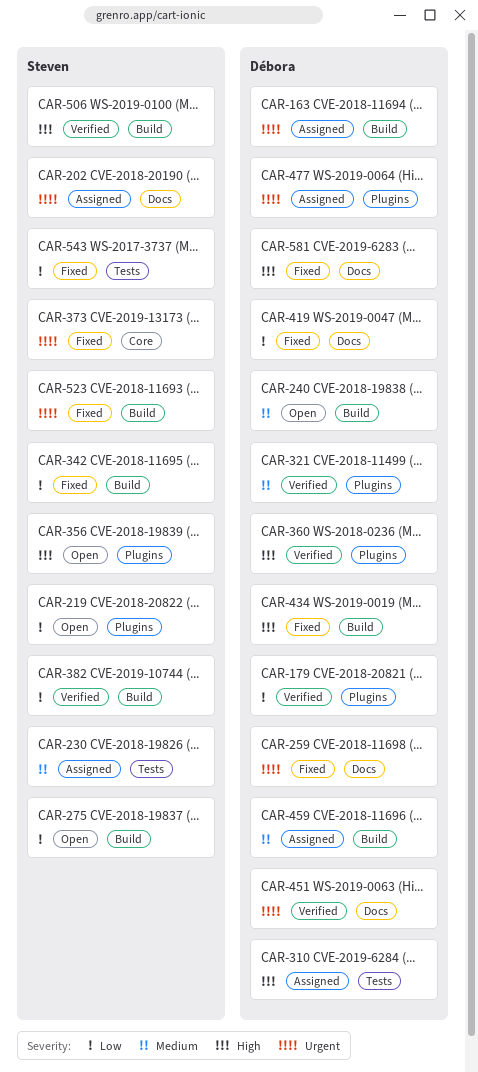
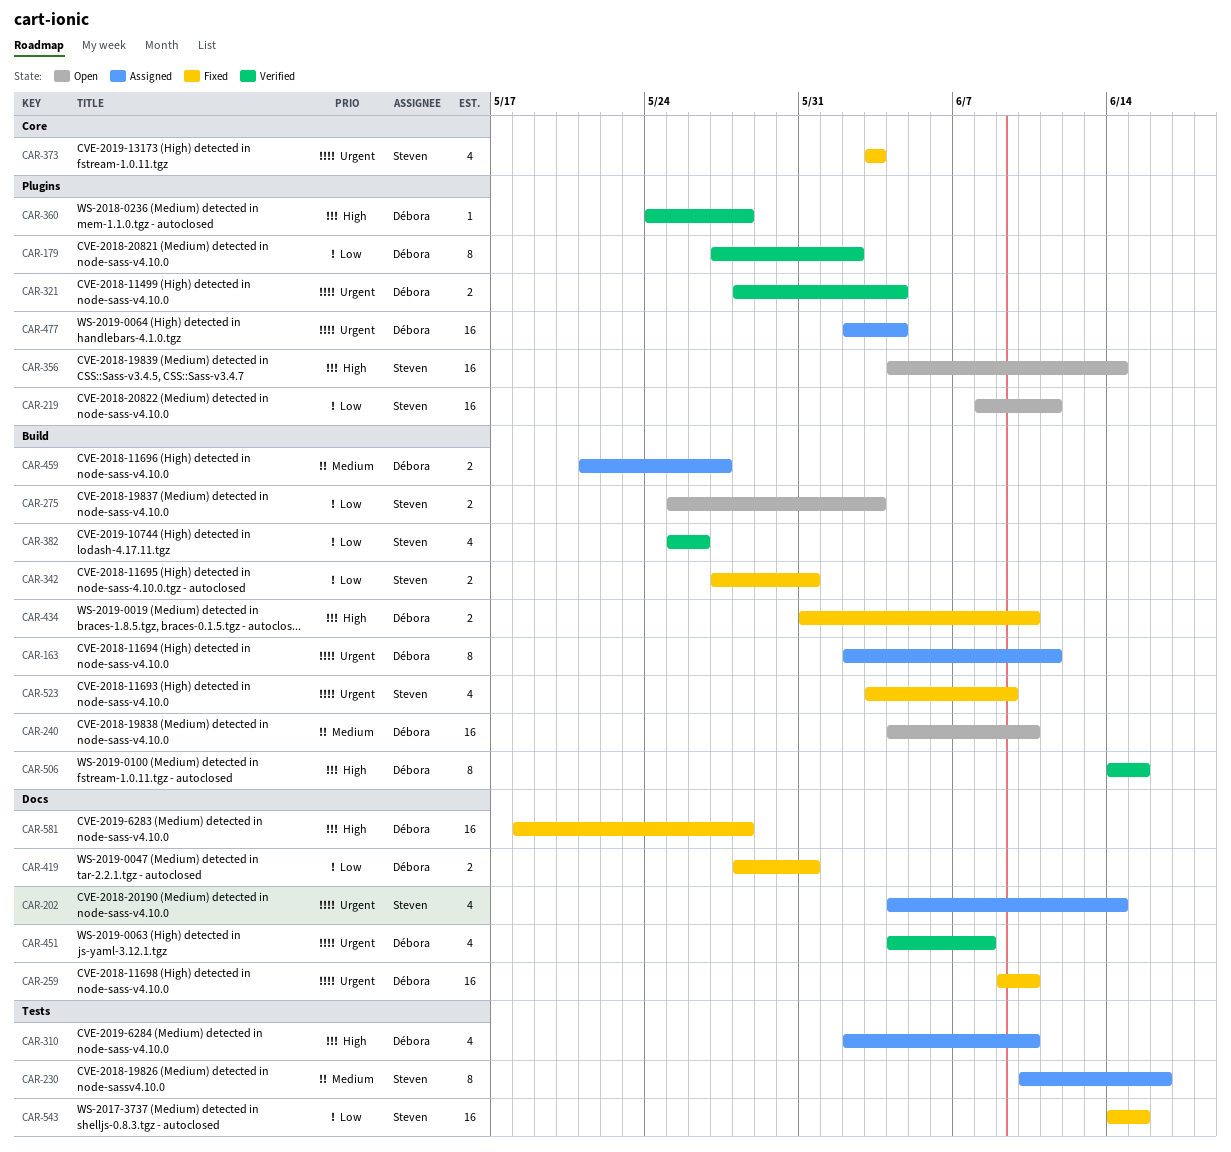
CAR-321, priority: Medium -> Urgent
CAR-506, owner: Steven -> Débora

